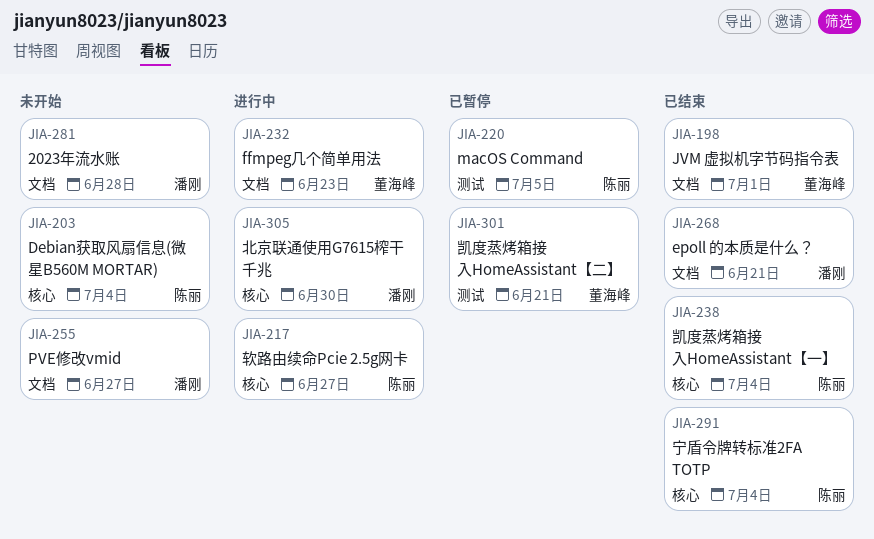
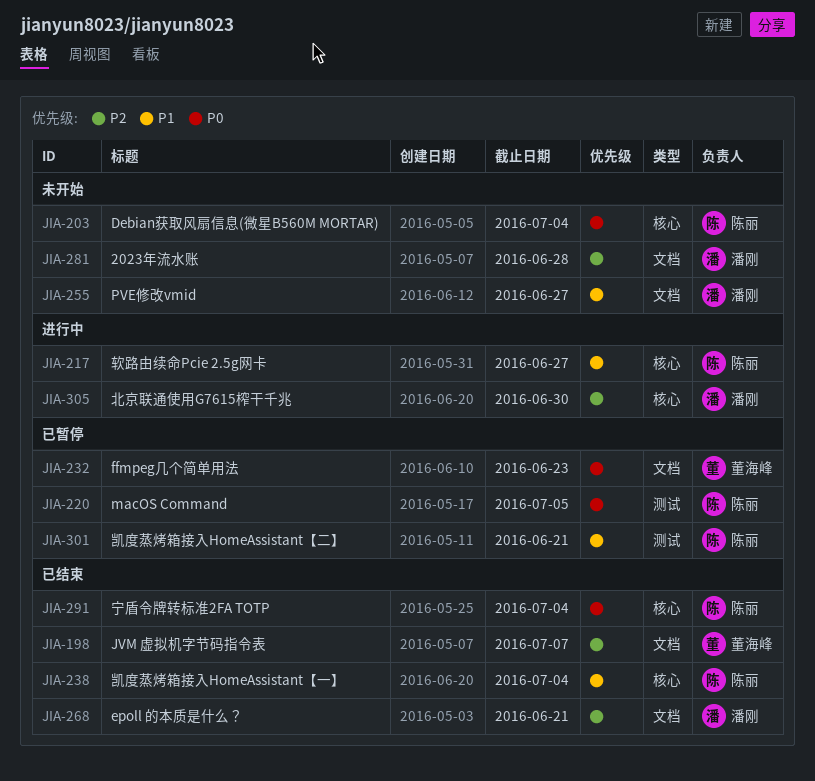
JIA-198, due: Jul 1 -> Jul 7
JIA-232, status: 进行中 -> 已暂停
JIA-301, owner: 董海峰 -> 陈丽

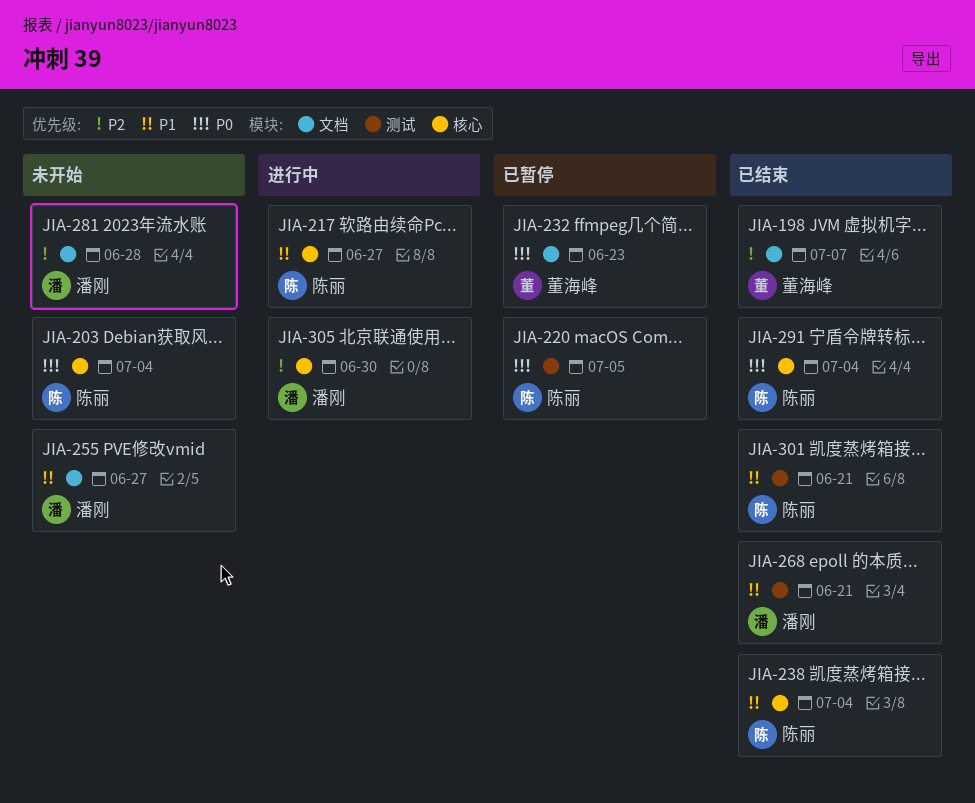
JIA-268, priority: P2 -> P1
JIA-268, label: 文档 -> 测试
JIA-301, status: 已暂停 -> 已结束

